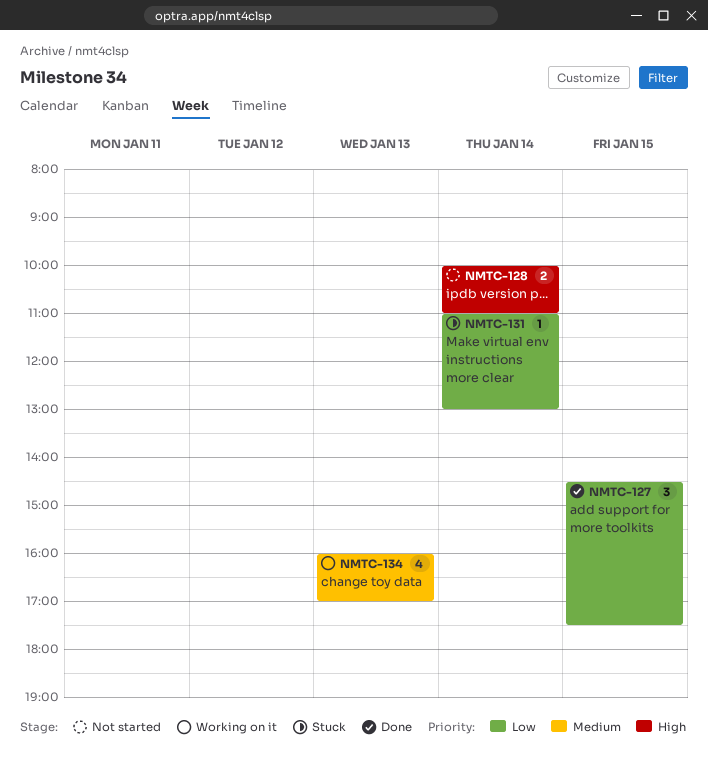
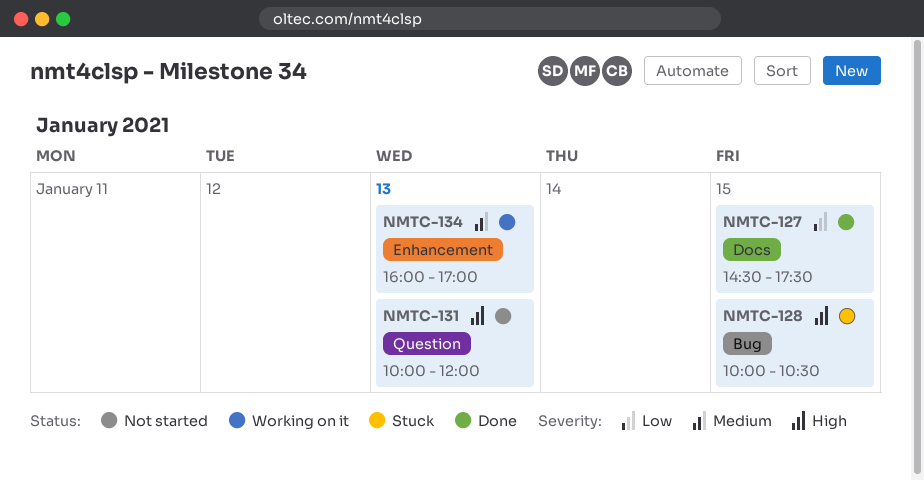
NMTC-128, status: Not started -> Stuck
NMTC-128, day: Jan 14 -> Jan 15
NMTC-128, ends: 11:00 -> 10:30
NMTC-131, status: Stuck -> Not started
NMTC-131, priority: Low -> High
NMTC-131, day: Jan 14 -> Jan 13
NMTC-131, begins: 11:00 -> 10:00
NMTC-131, ends: 13:00 -> 12:00

